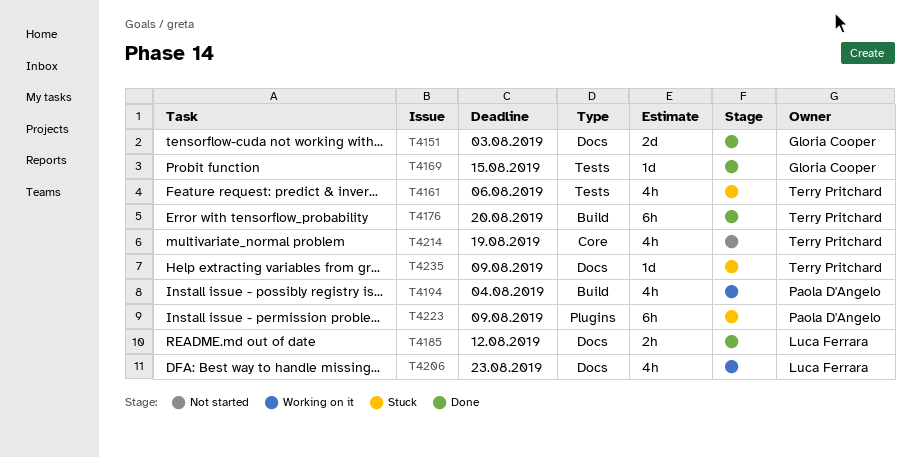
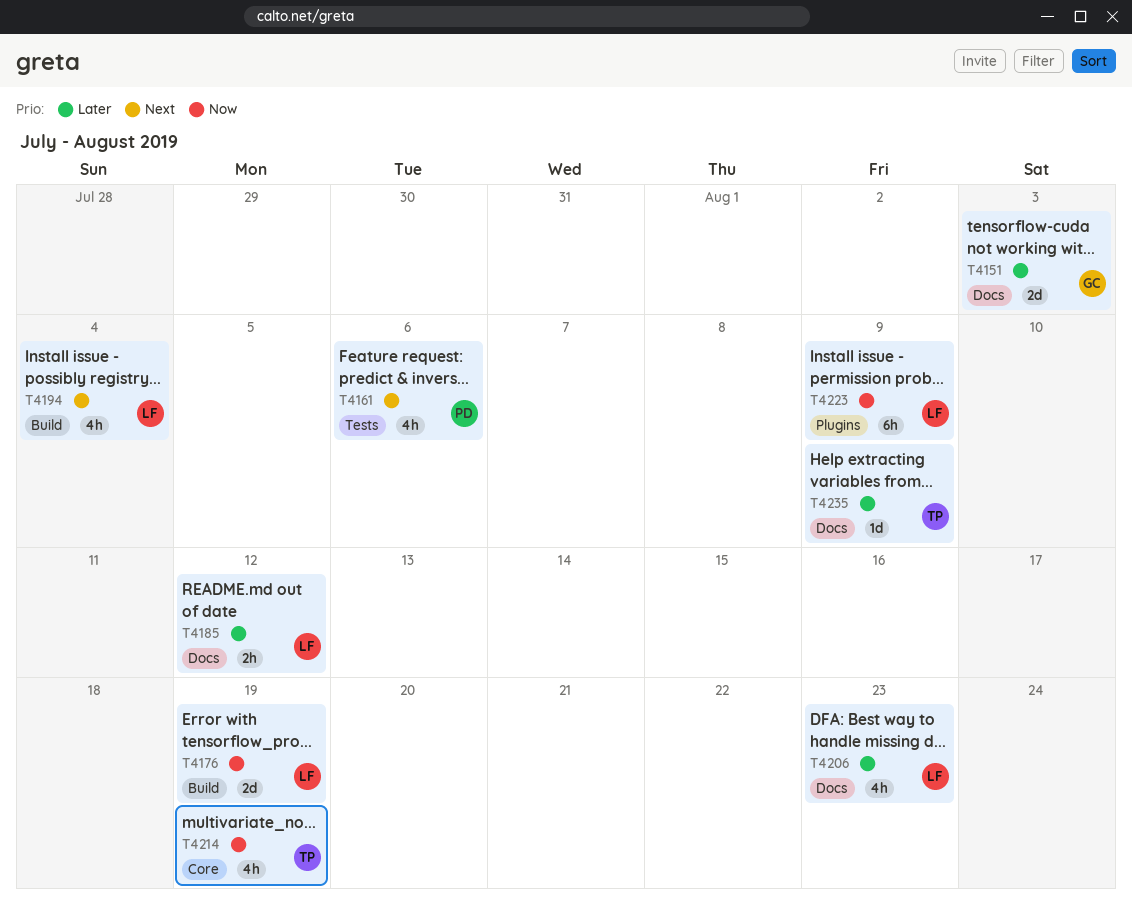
T4161, owner: Terry Pritchard -> Paola D'Angelo
T4169: present -> none
T4176, owner: Terry Pritchard -> Luca Ferrara
T4176, estimate: 6h -> 2d
T4176, due: Aug 20 -> Aug 19
T4194, owner: Paola D'Angelo -> Luca Ferrara
T4223, owner: Paola D'Angelo -> Luca Ferrara

